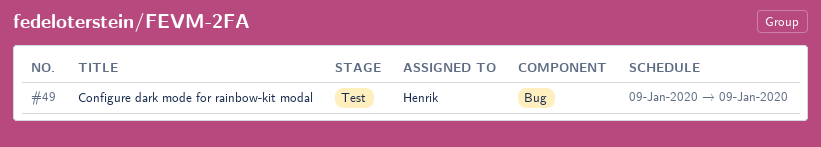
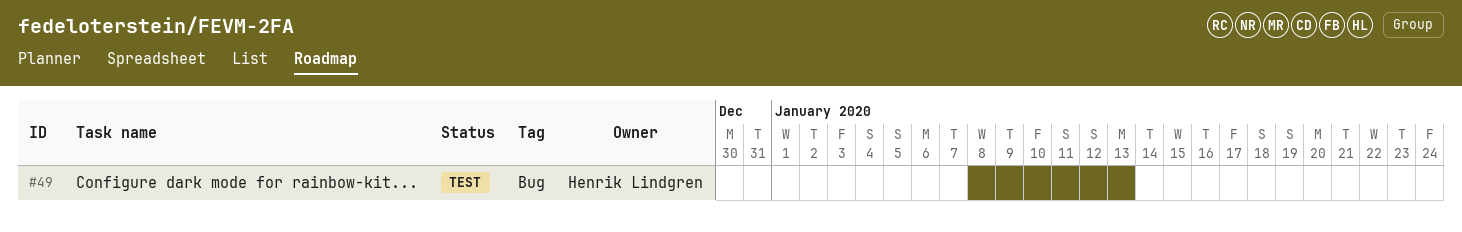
#49, start: Jan 9 -> Jan 8
#49, due: Jan 9 -> Jan 13

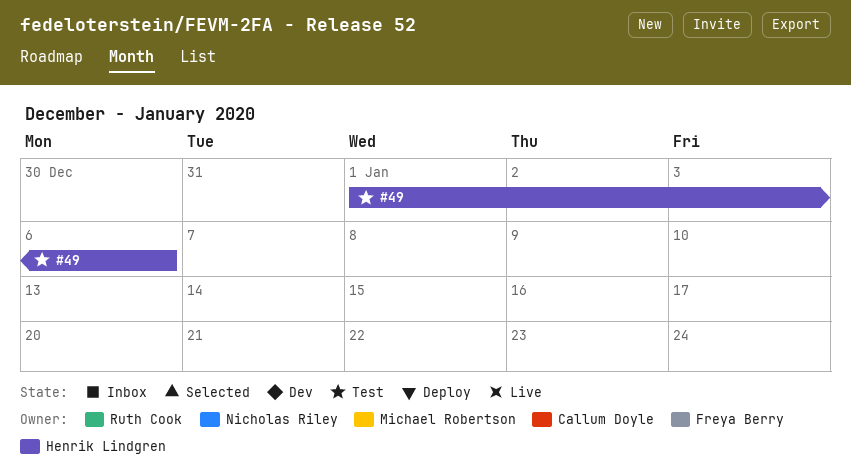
#49, start: Jan 8 -> Jan 1
#49, due: Jan 13 -> Jan 6

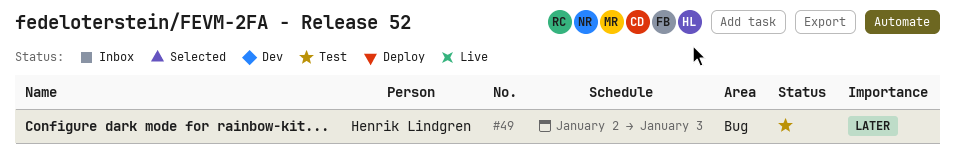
#49, start: Jan 1 -> Jan 2
#49, due: Jan 6 -> Jan 3

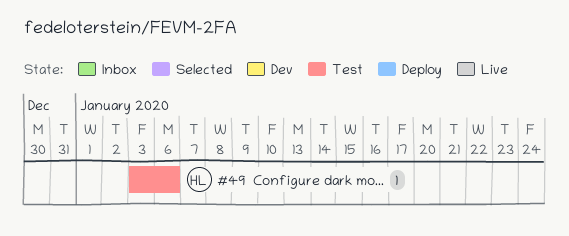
#49, start: Jan 2 -> Jan 3
#49, due: Jan 3 -> Jan 6

